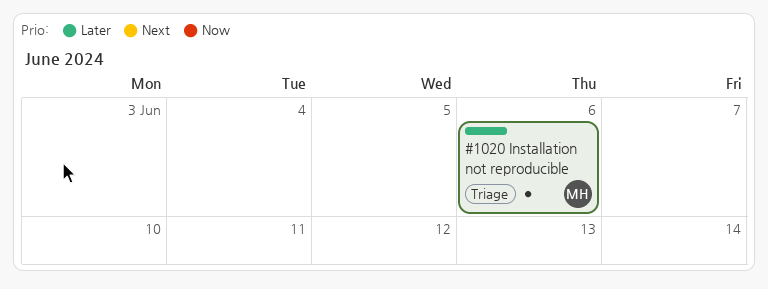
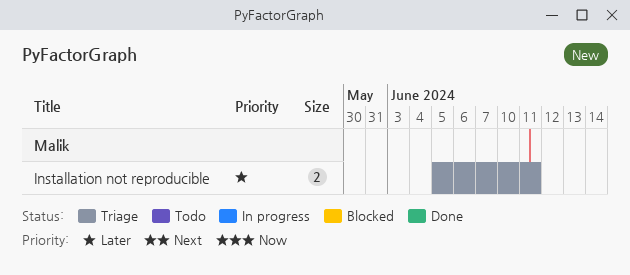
Installation not reproducible, estimate: 1 -> 2
Installation not reproducible, due: Jun 6 -> Jun 11

